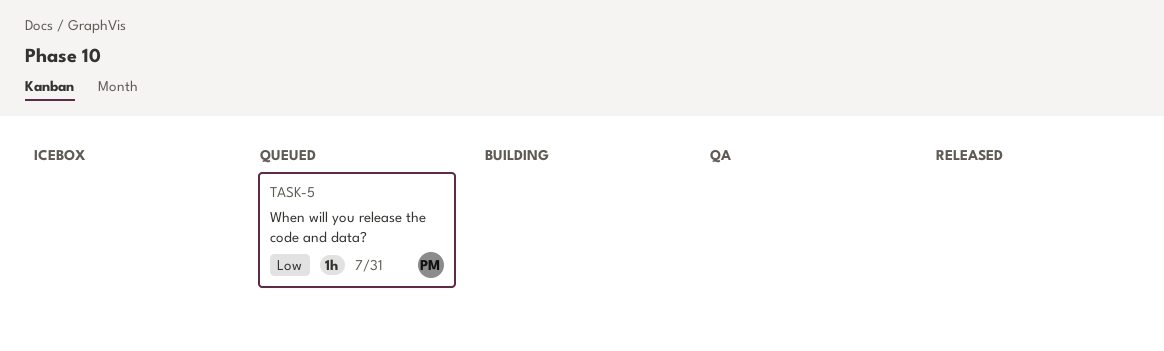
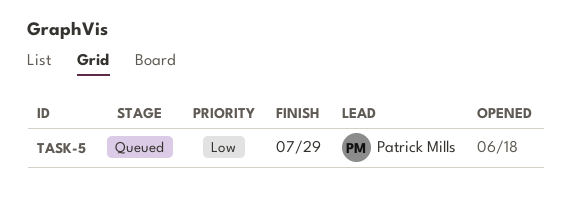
TASK-5, due: Jul 31 -> Jul 29

